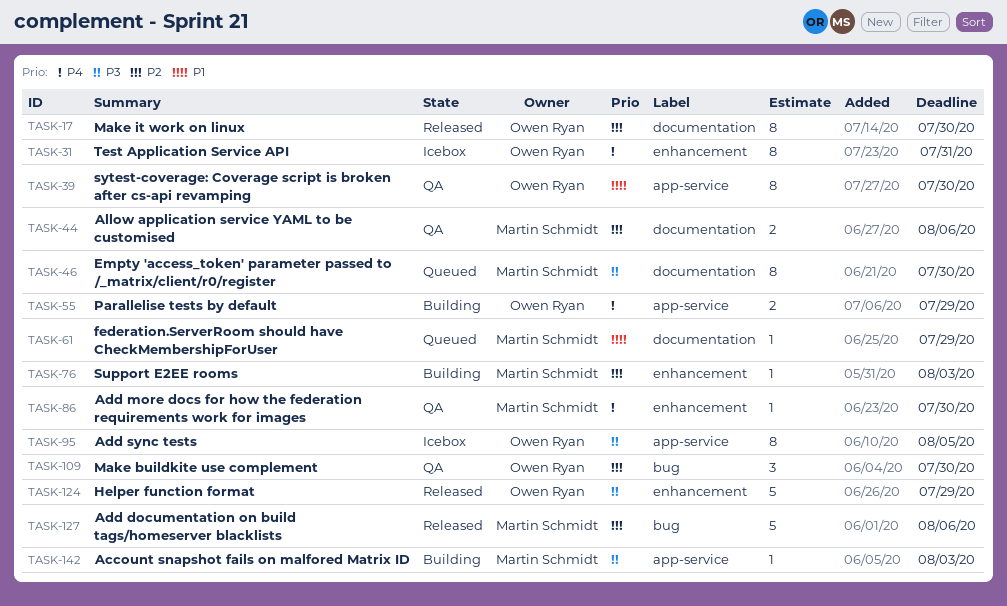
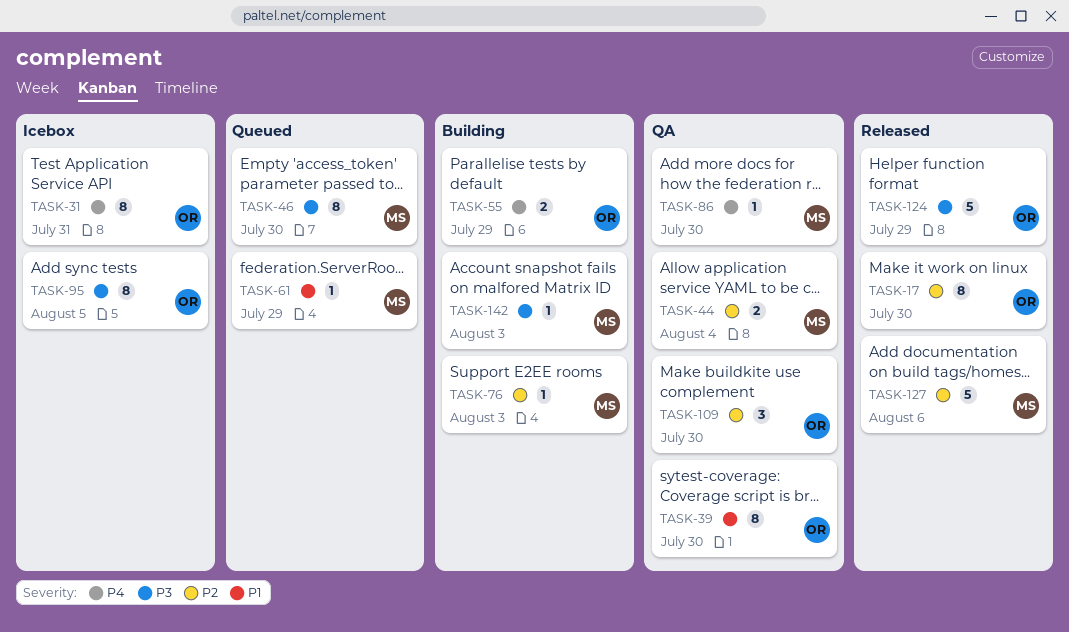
TASK-44, due: Aug 6 -> Aug 4

